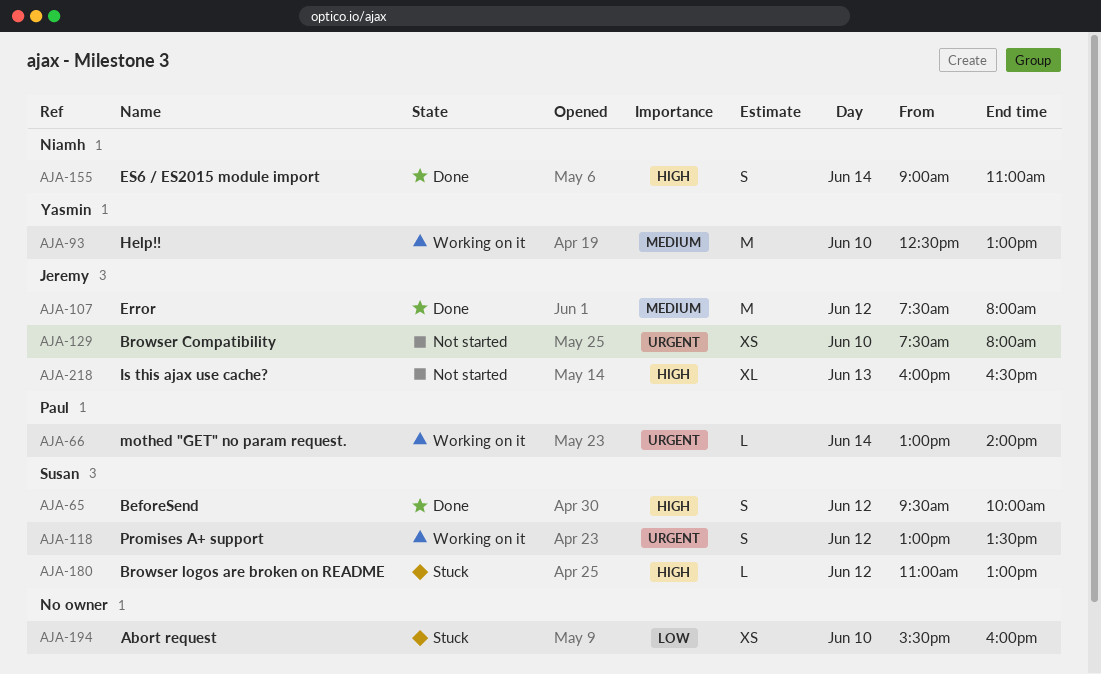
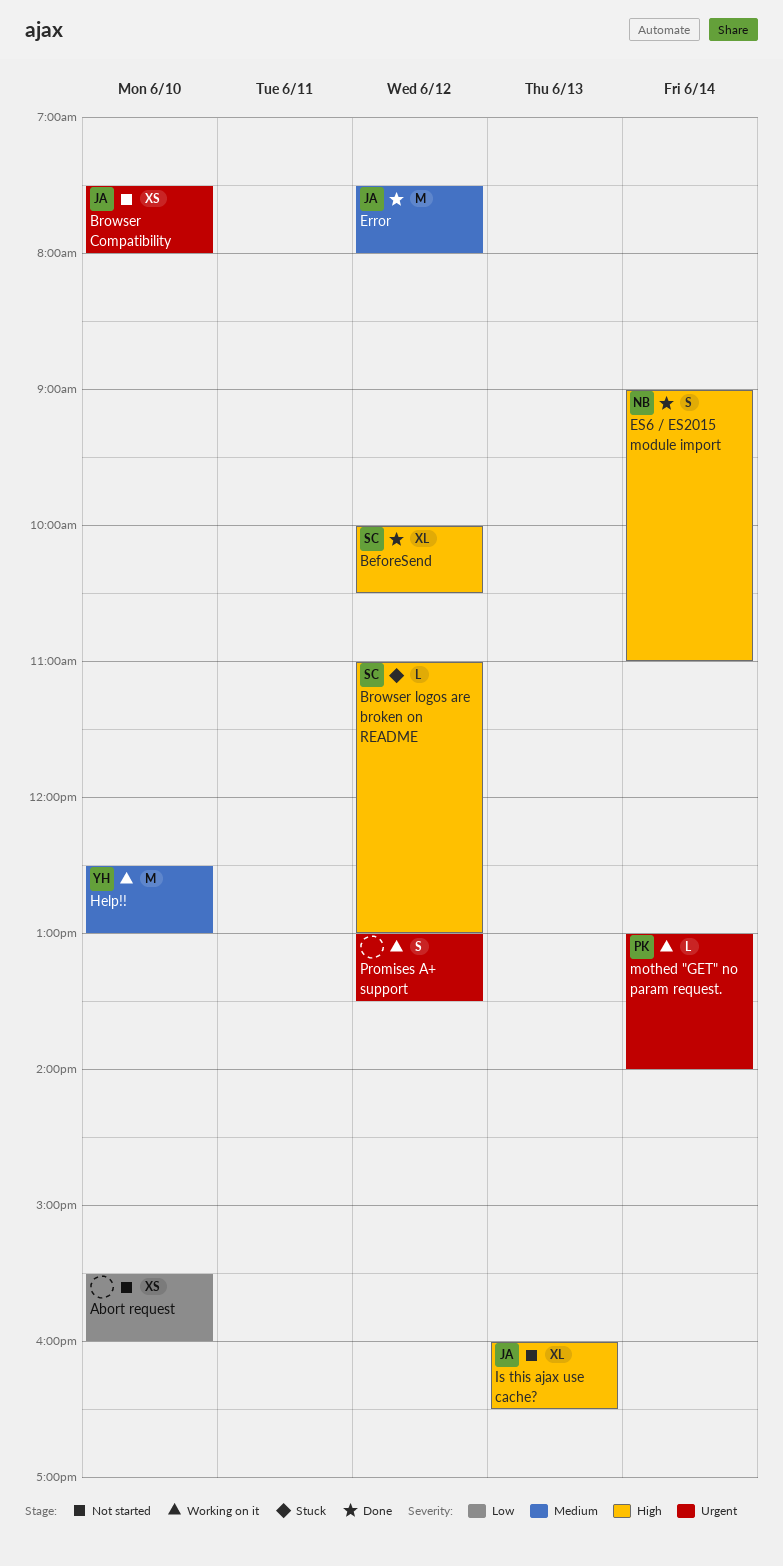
Abort request, status: Stuck -> Not started
BeforeSend, estimate: S -> XL
BeforeSend, begins: 09:30 -> 10:00
BeforeSend, ends: 10:00 -> 10:30
Promises A+ support, owner: Susan -> none

